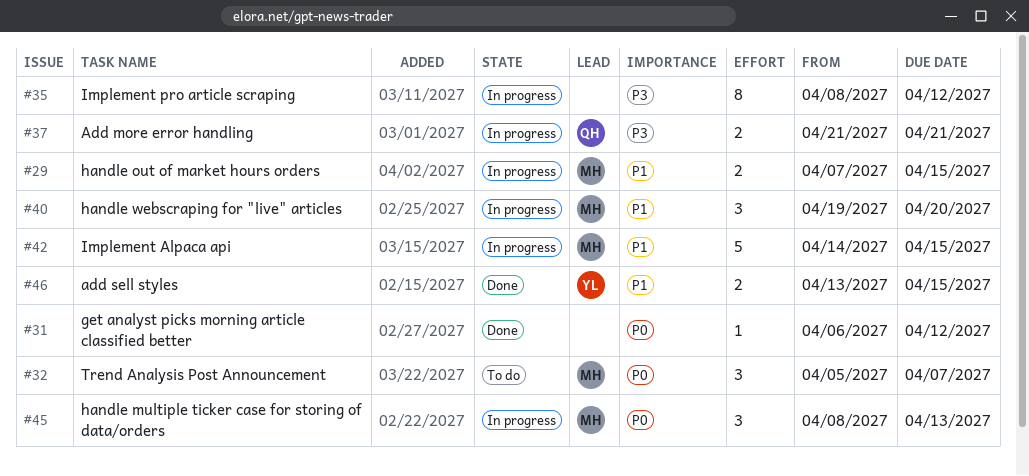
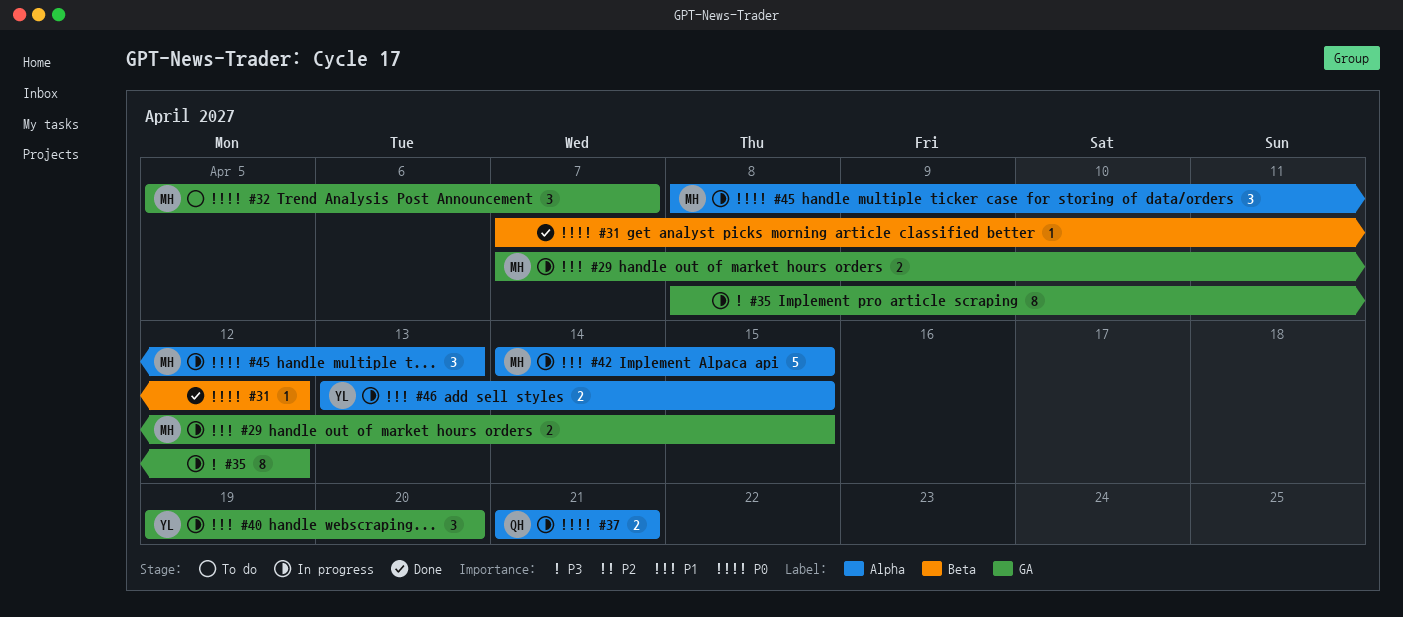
#31, start: Apr 6 -> Apr 7
#37, priority: P3 -> P0
#40, owner: MH -> YL
#46, status: Done -> In progress

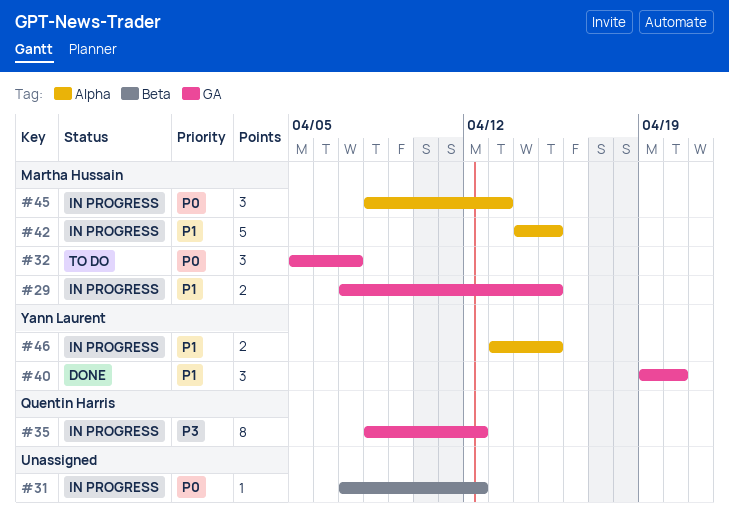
#31, status: Done -> In progress
#35, owner: none -> Quentin Harris
#37: present -> none
#40, status: In progress -> Done

